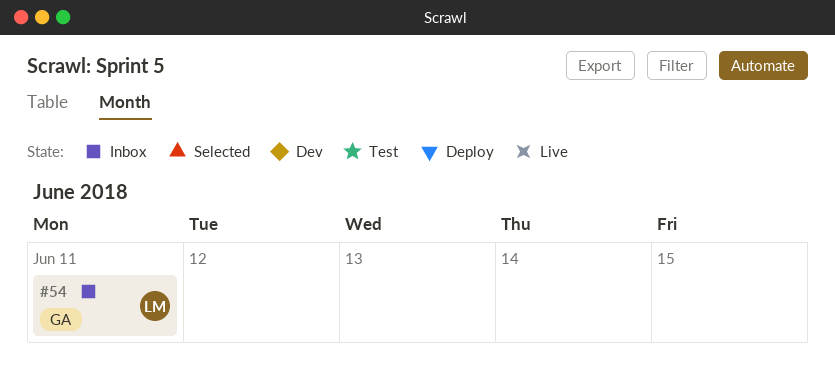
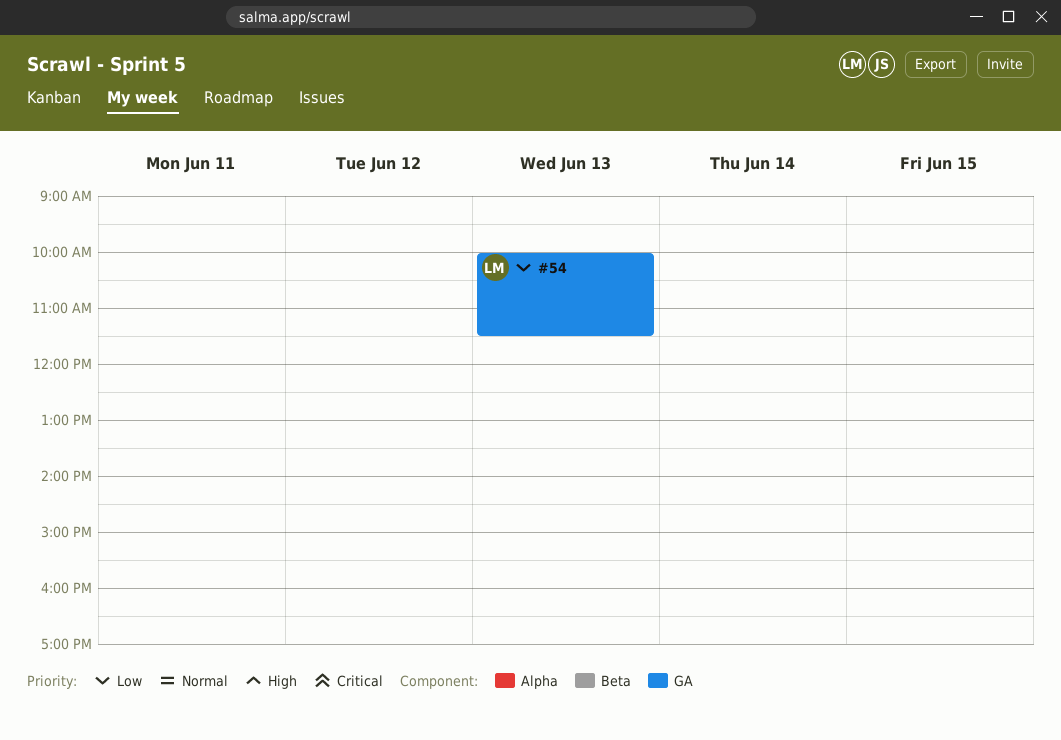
#54, day: Jun 11 -> Jun 13

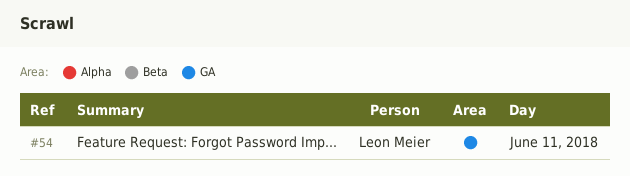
#54, day: Jun 13 -> Jun 11

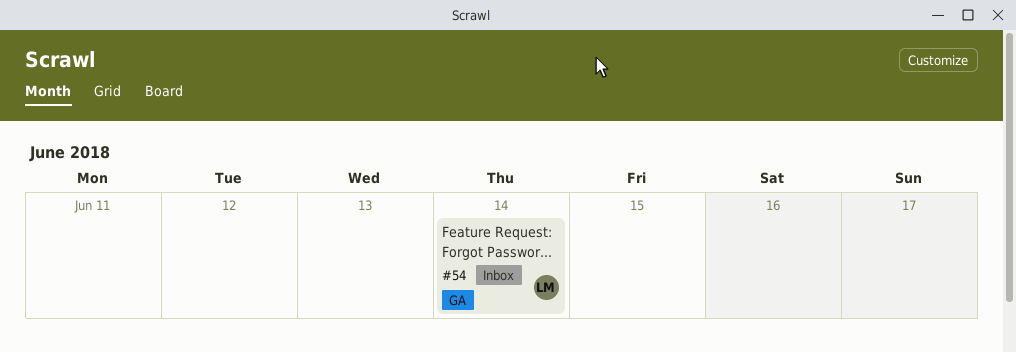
#54, day: Jun 11 -> Jun 14

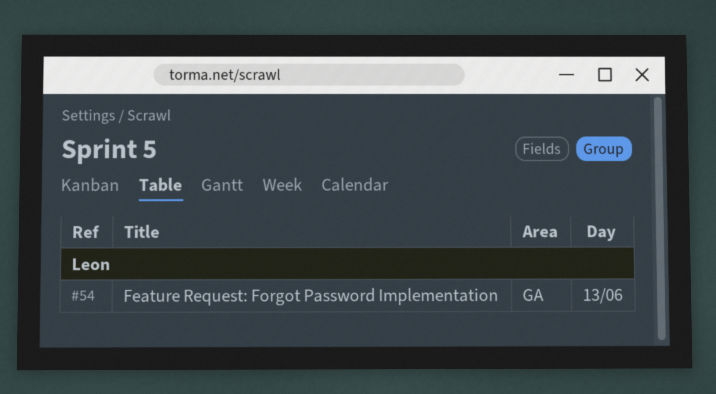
#54, day: Jun 14 -> Jun 13

